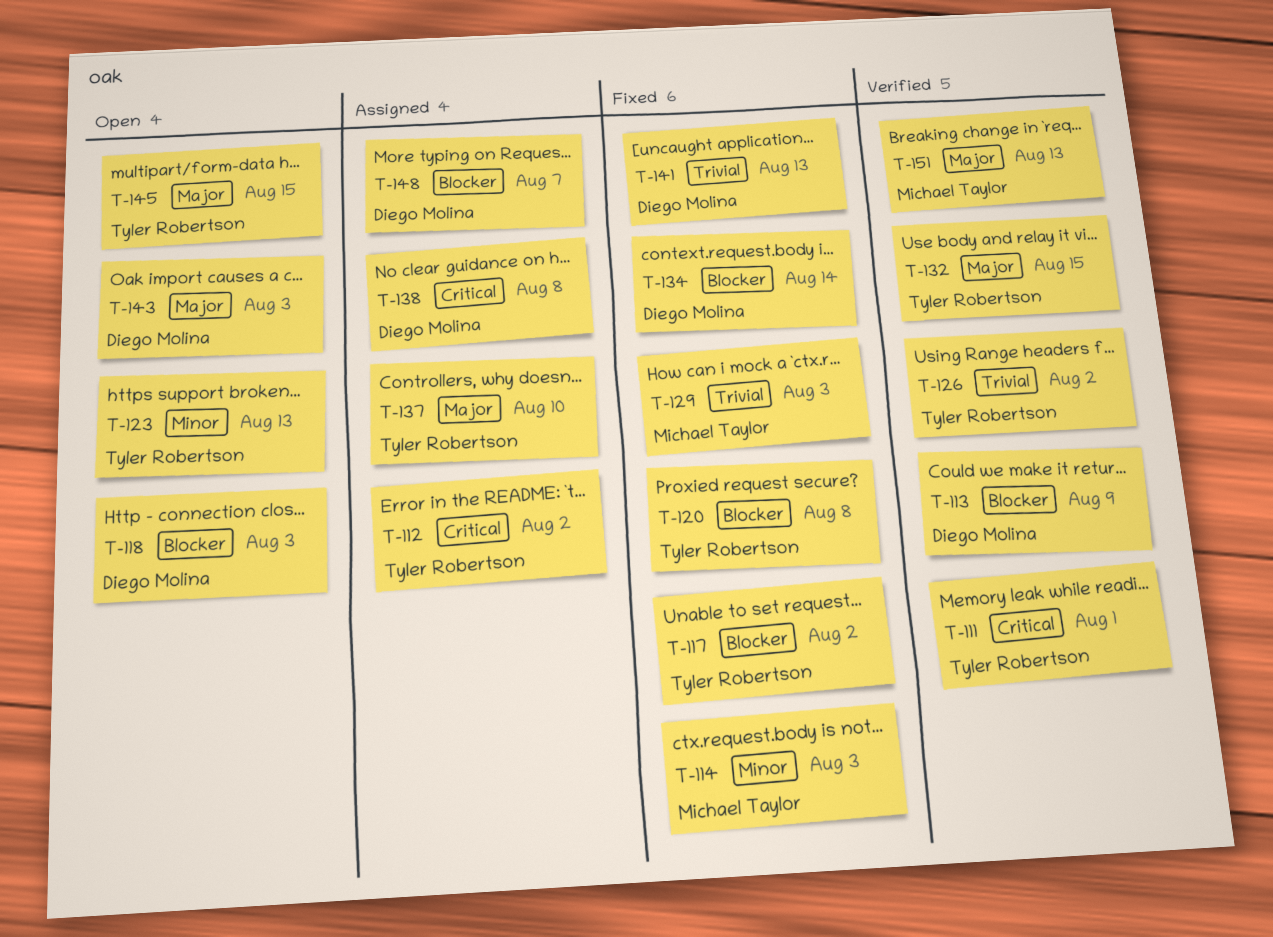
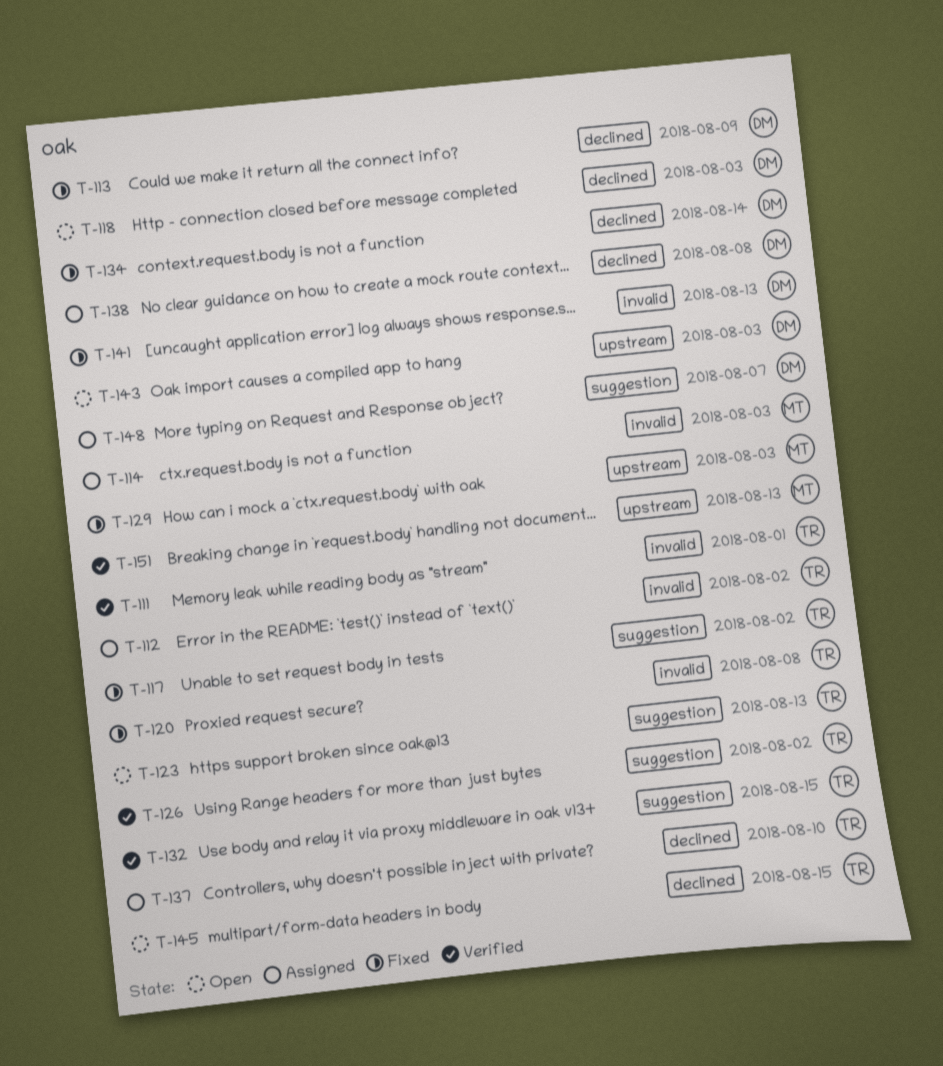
T-113, status: Verified -> Fixed
T-114, status: Fixed -> Assigned

